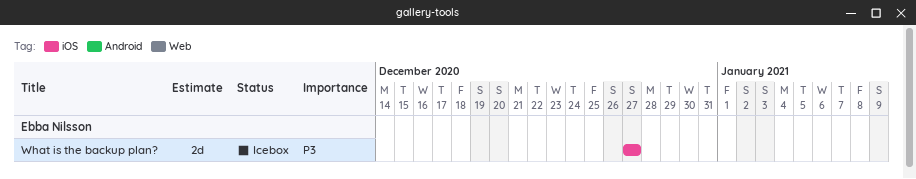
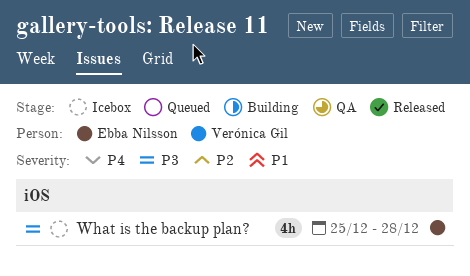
What is the backup plan?, estimate: 2d -> 4h
What is the backup plan?, start: Dec 27 -> Dec 25
What is the backup plan?, due: Dec 27 -> Dec 28

